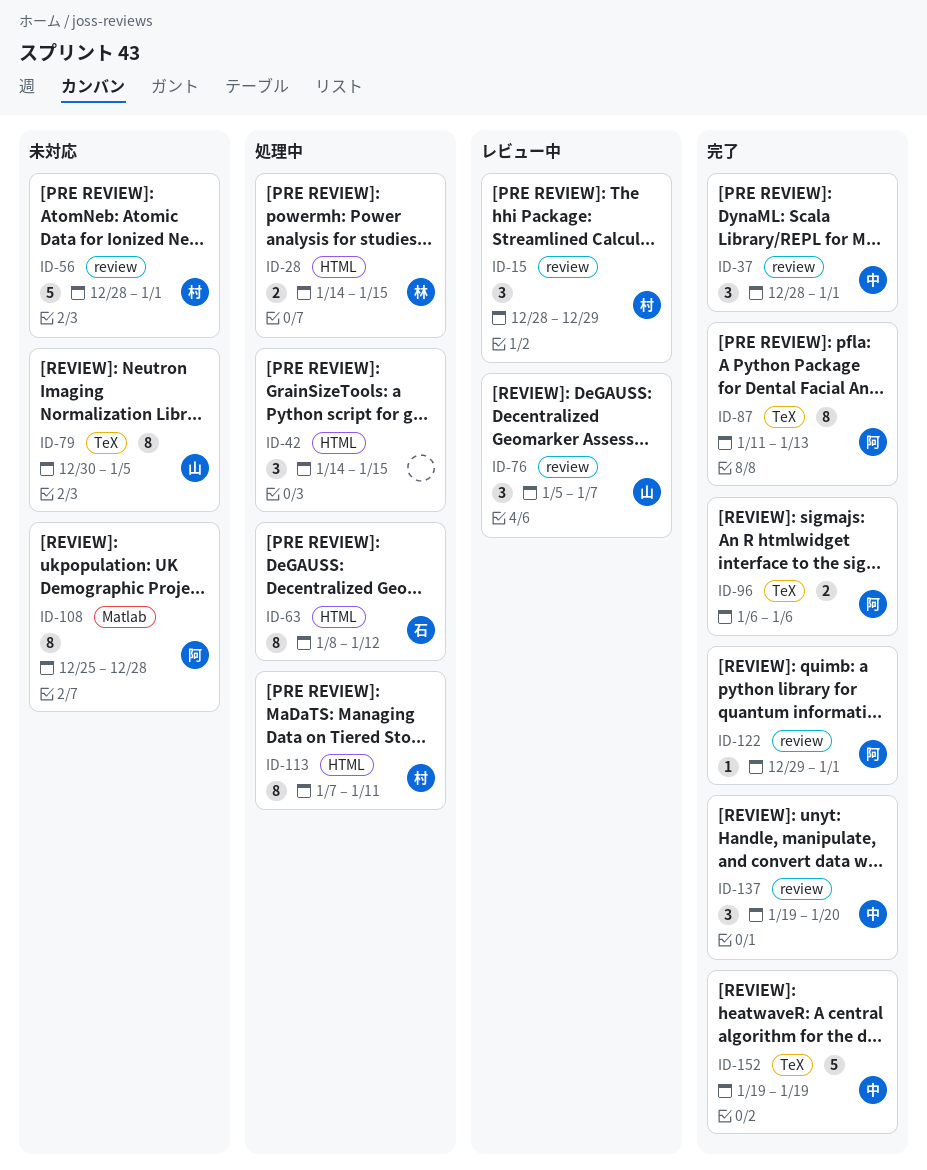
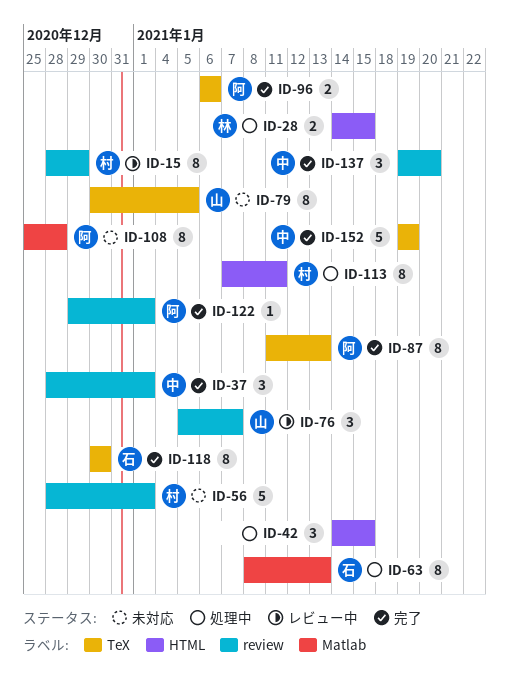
ID-15, estimate: 3 -> 8
ID-63, label: HTML -> Matlab
ID-63, due: Jan 12 -> Jan 13
ID-118: none -> present

